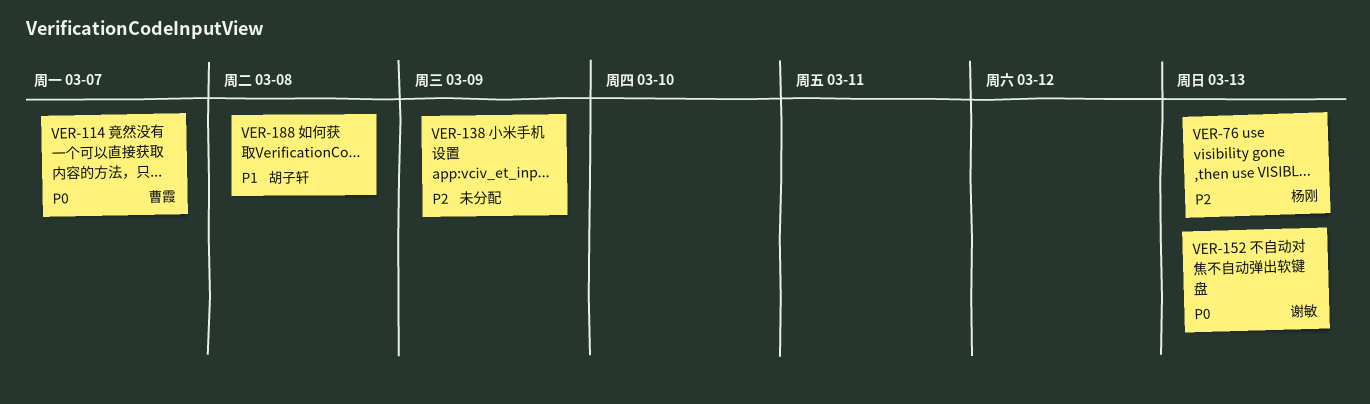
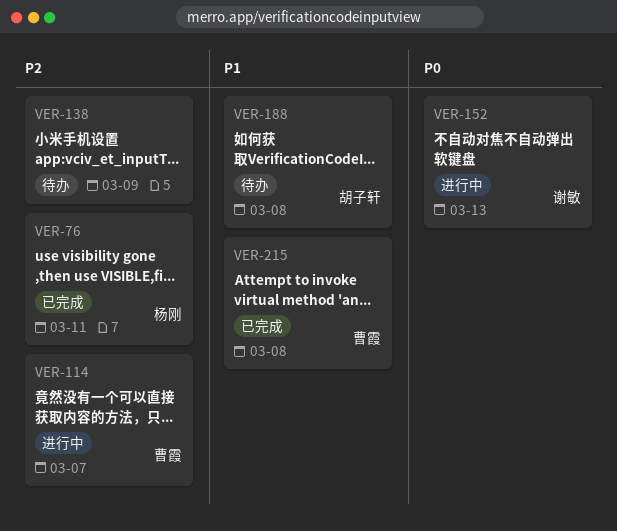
VER-76, due: Mar 13 -> Mar 11
VER-114, priority: P0 -> P2
VER-215: none -> present

